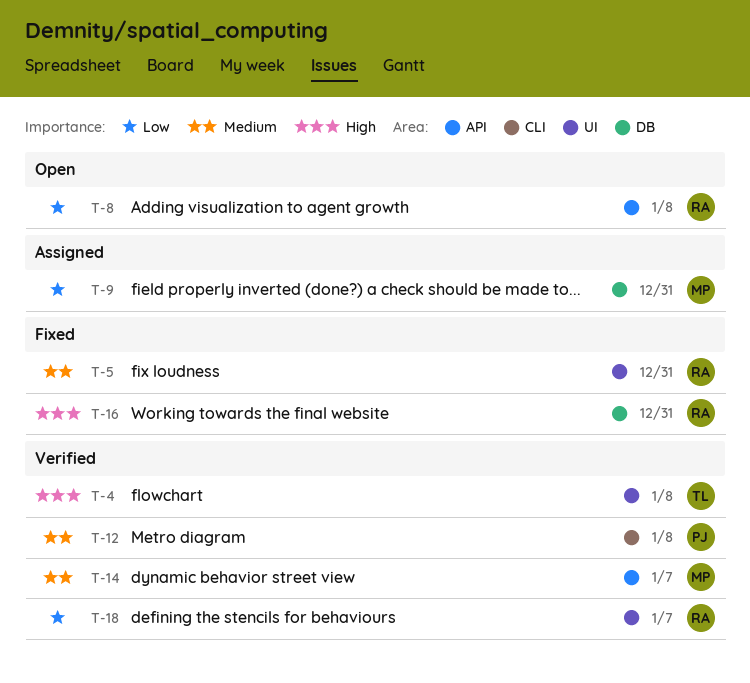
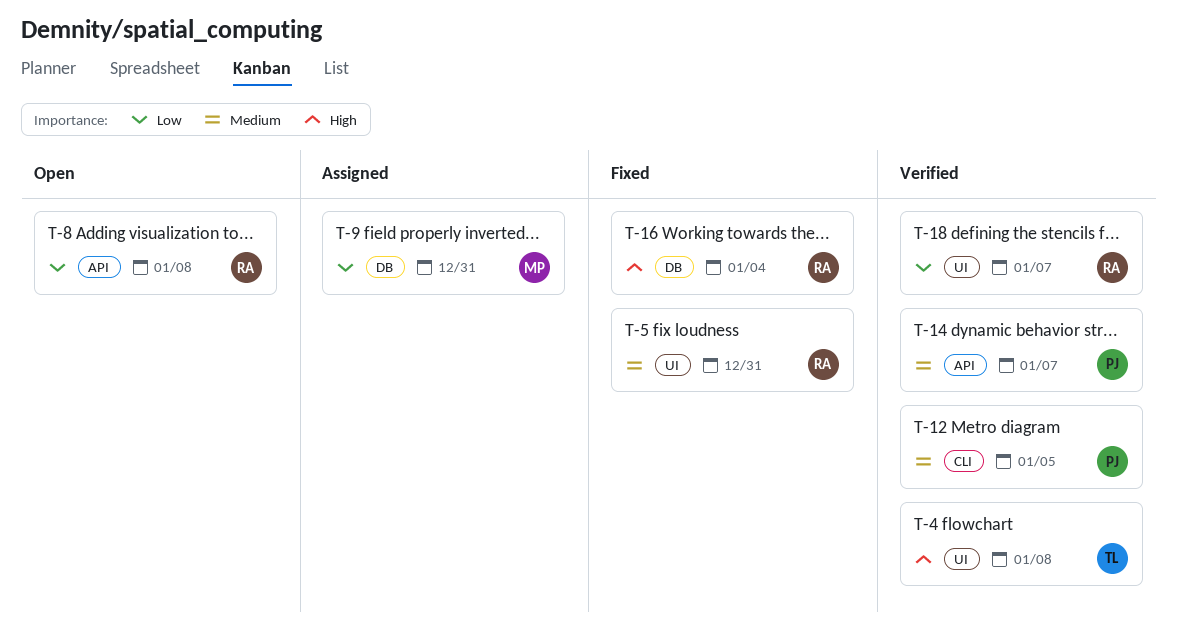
T-12, due: Jan 8 -> Jan 5
T-14, owner: MP -> PJ
T-16, due: Dec 31 -> Jan 4

